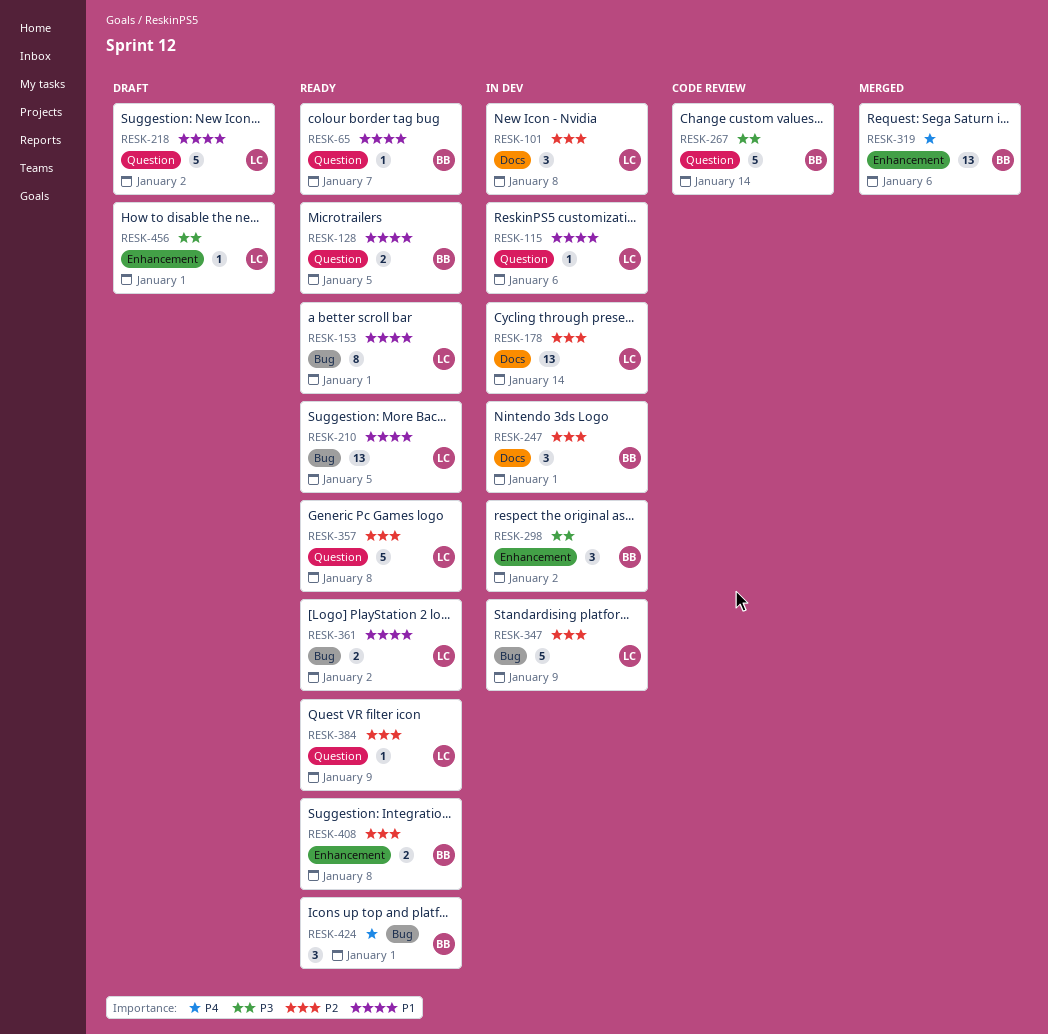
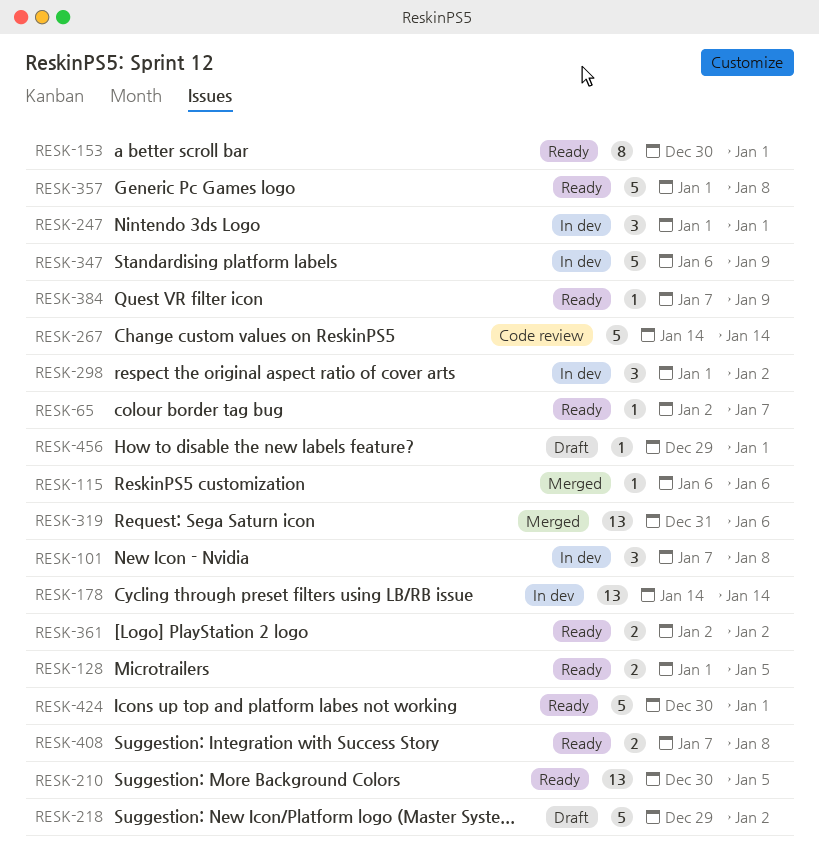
RESK-115, status: In dev -> Merged
RESK-424, estimate: 3 -> 5

